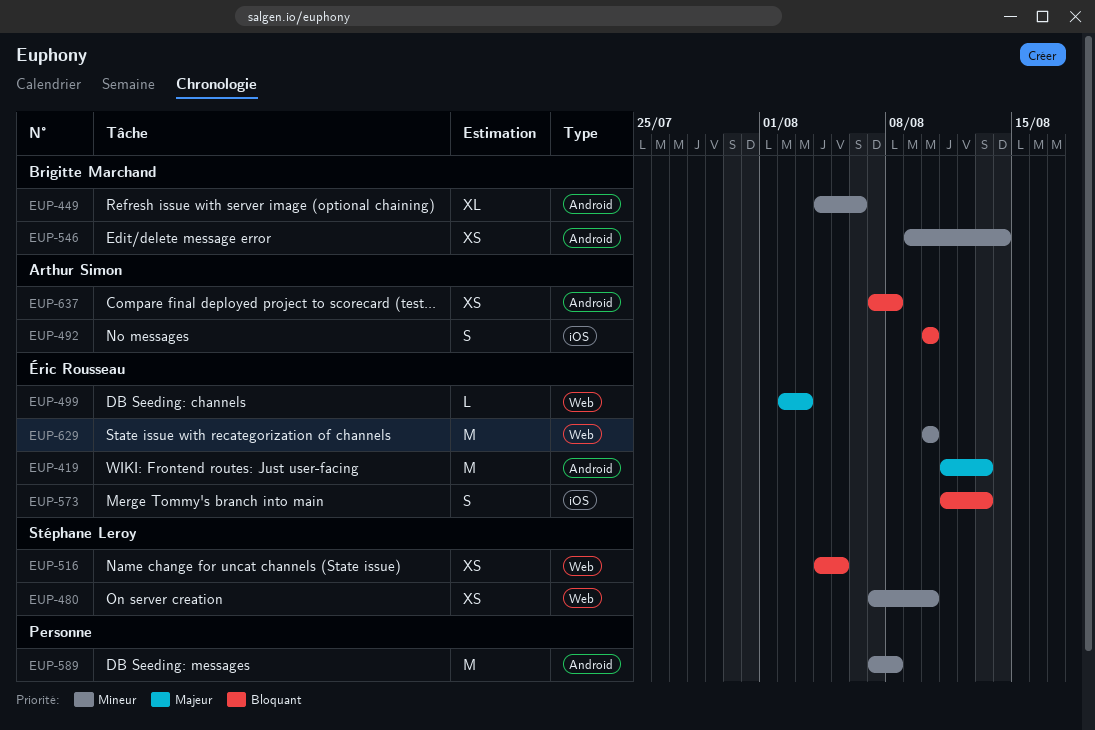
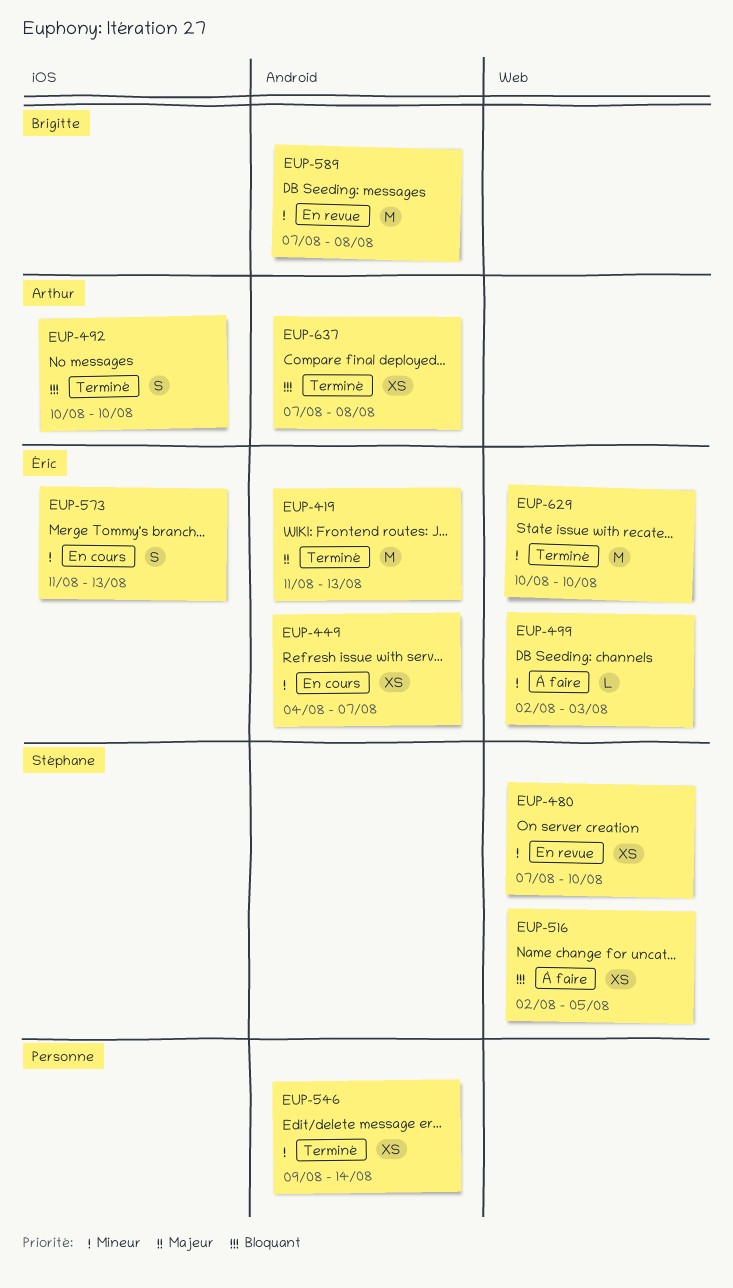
EUP-449, owner: Brigitte Marchand -> Éric Rousseau
EUP-449, estimate: XL -> XS
EUP-449, due: Aug 6 -> Aug 7
EUP-499, priority: Majeur -> Mineur
EUP-516, start: Aug 4 -> Aug 2
EUP-546, owner: Brigitte Marchand -> none
EUP-573, priority: Bloquant -> Mineur
EUP-589, owner: none -> Brigitte Marchand

